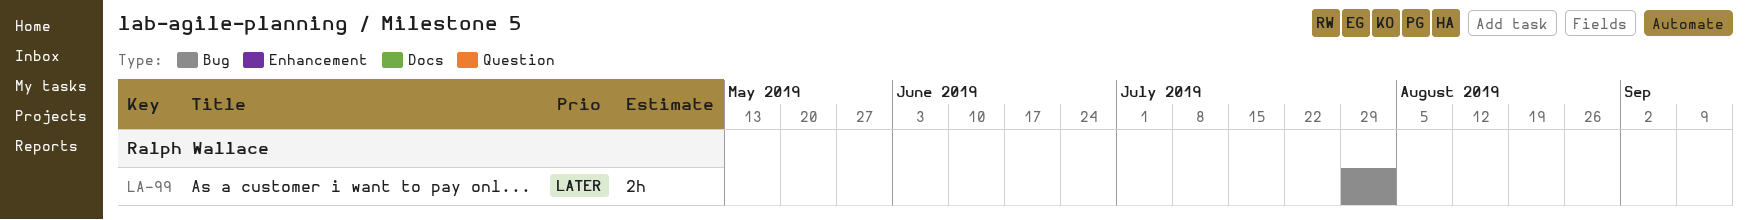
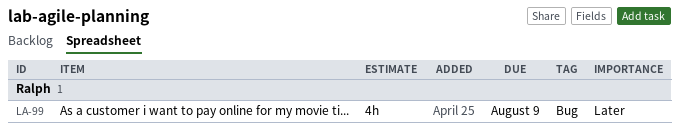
LA-99, estimate: 2h -> 4h
LA-99, due: Aug 2 -> Aug 9

